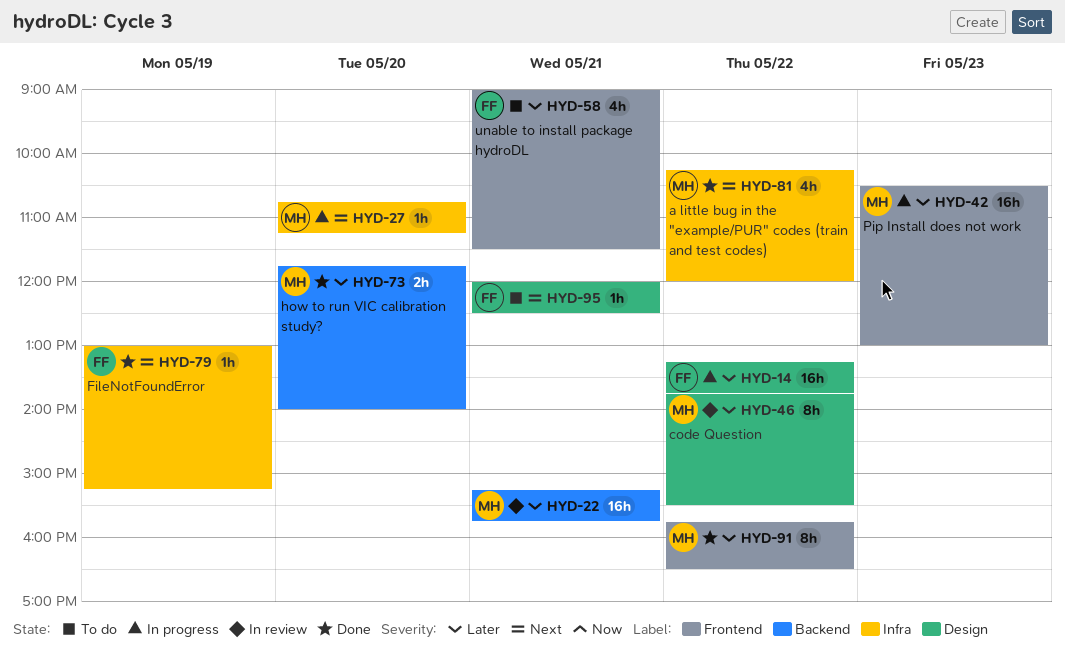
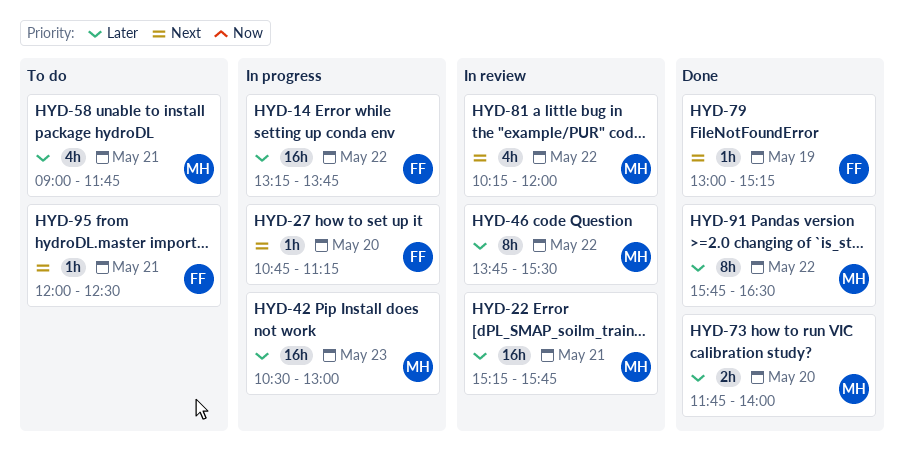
HYD-27, owner: MH -> FF
HYD-58, owner: FF -> MH
HYD-58, ends: 11:30 -> 11:45
HYD-81, status: Done -> In review

